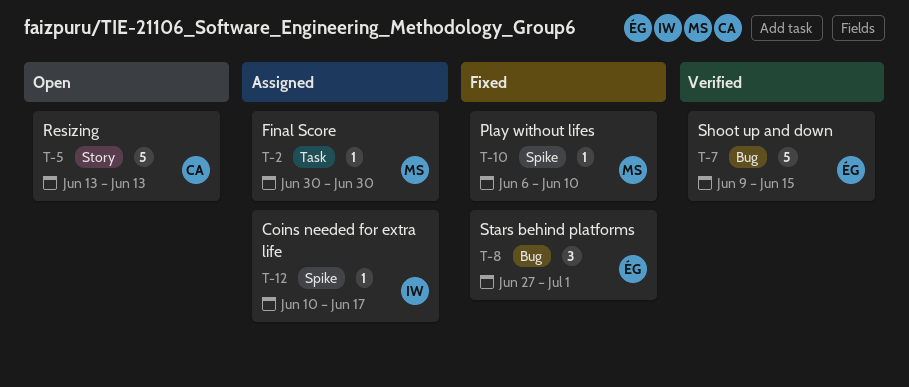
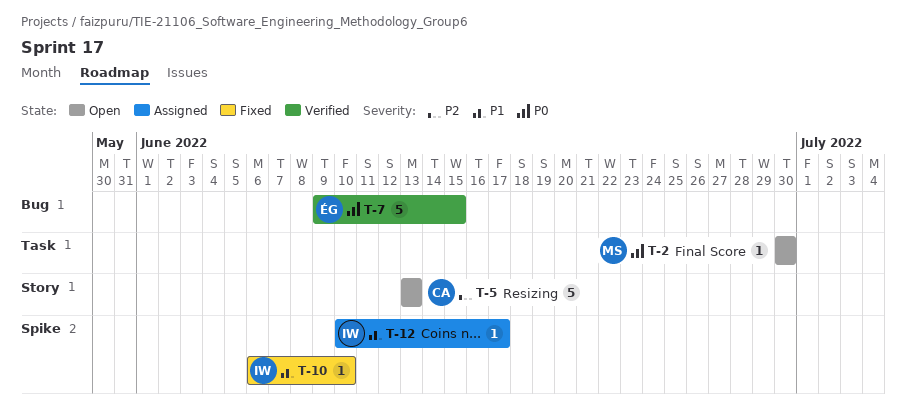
T-2, status: Assigned -> Open
T-8: present -> none
T-10, owner: MS -> IW

